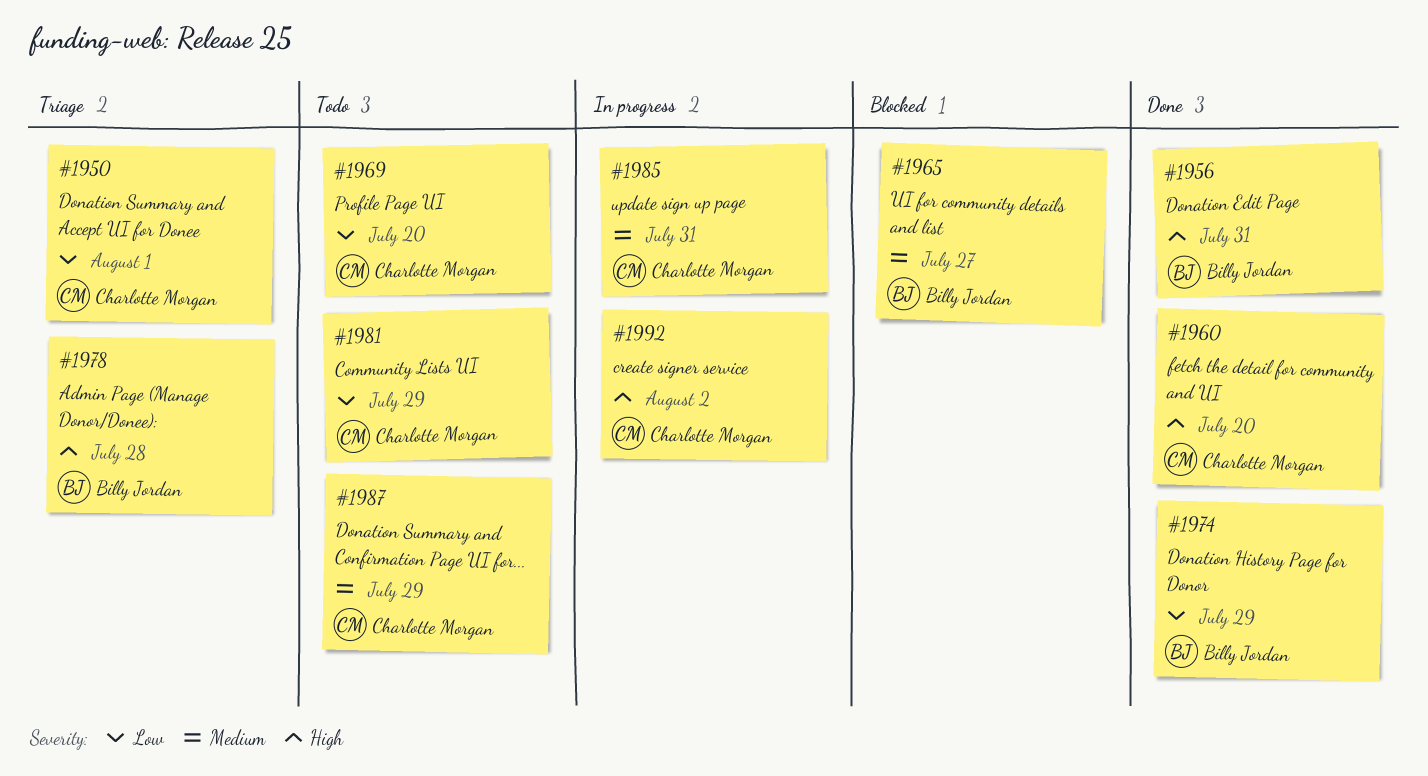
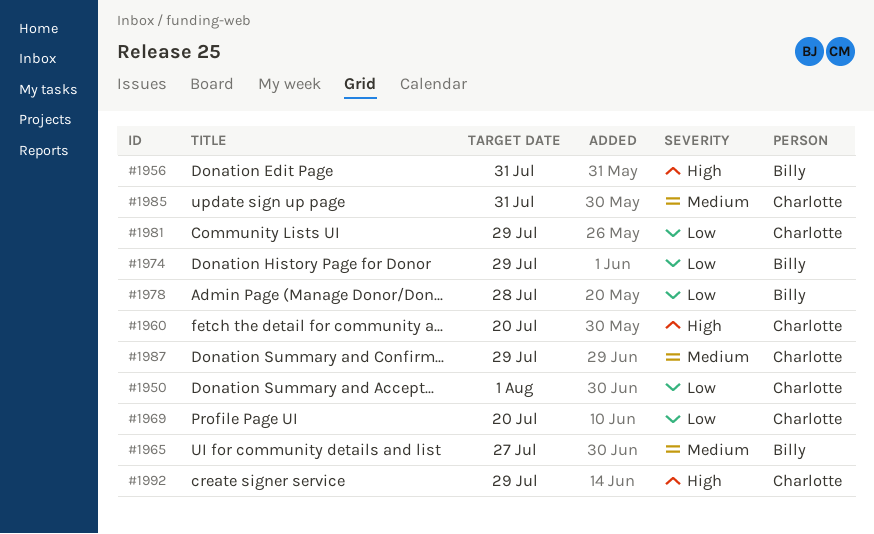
#1978, priority: High -> Low
#1992, due: Aug 2 -> Jul 29

